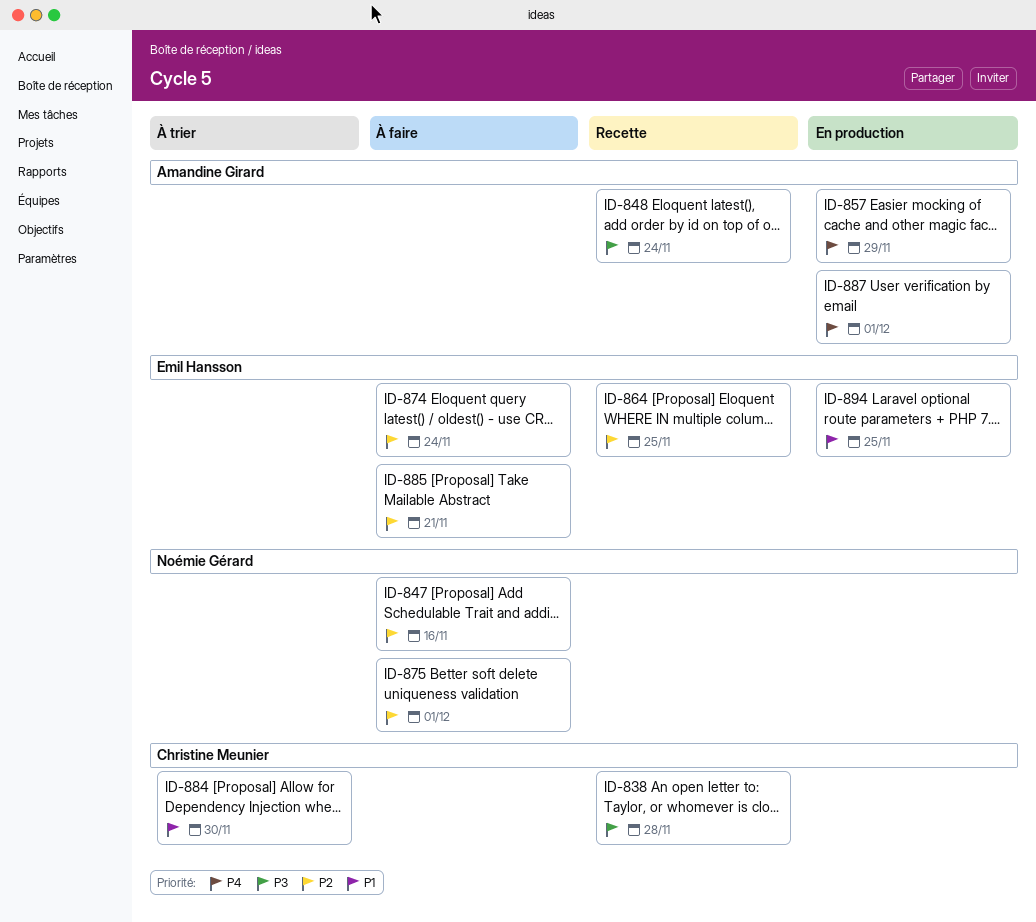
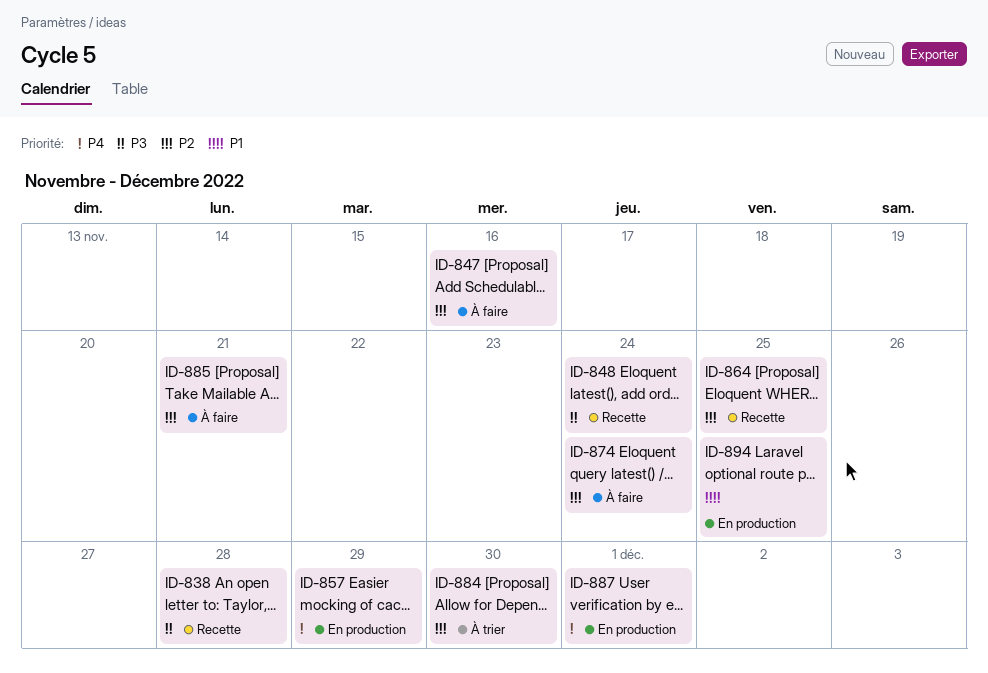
ID-875: present -> none
ID-884, priority: P1 -> P2

